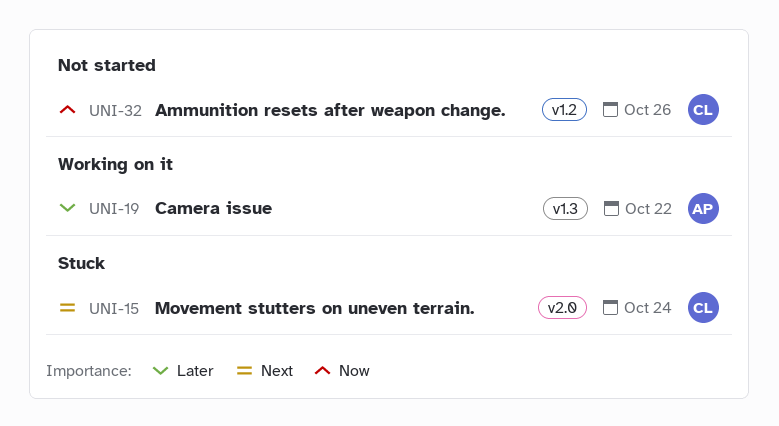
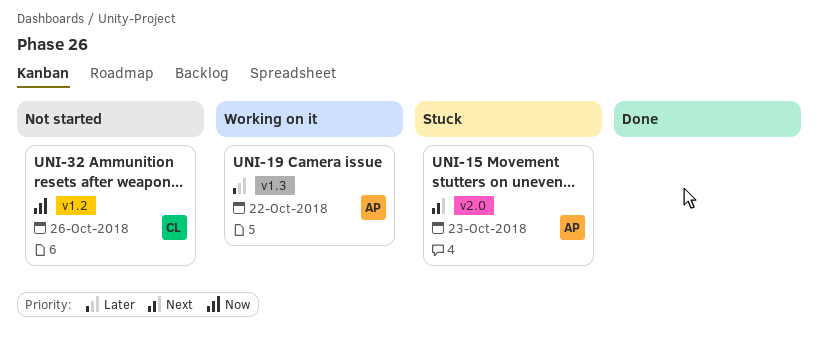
UNI-15, owner: CL -> AP
UNI-15, due: Oct 24 -> Oct 23

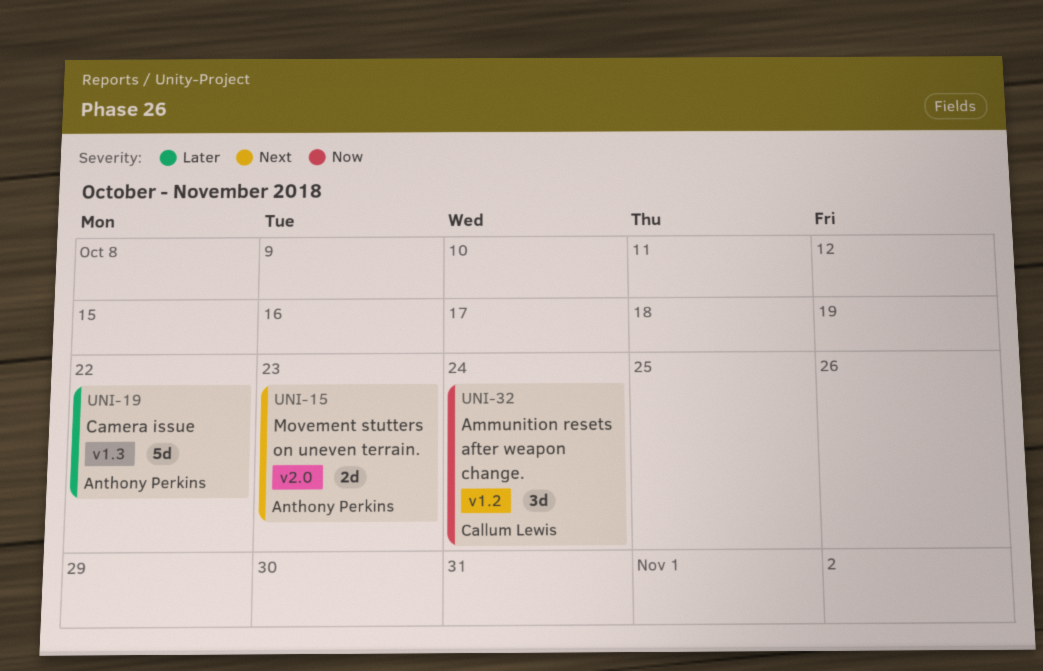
UNI-32, due: Oct 26 -> Oct 24

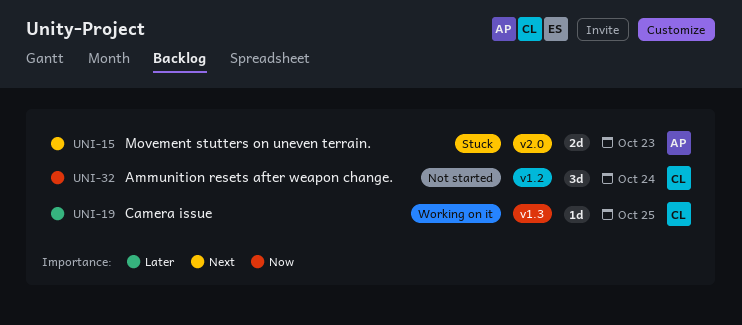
UNI-19, owner: Anthony Perkins -> Callum Lewis
UNI-19, estimate: 5d -> 1d
UNI-19, due: Oct 22 -> Oct 25

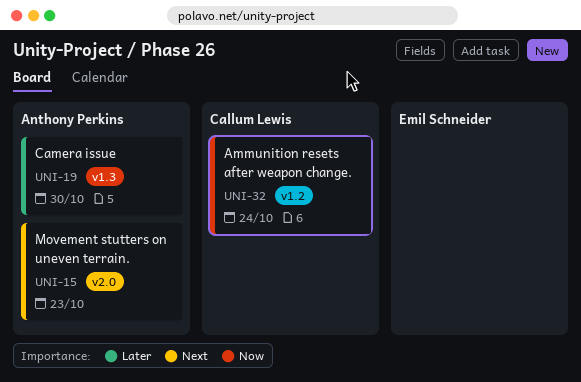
UNI-19, owner: Callum Lewis -> Anthony Perkins
UNI-19, due: Oct 25 -> Oct 30

